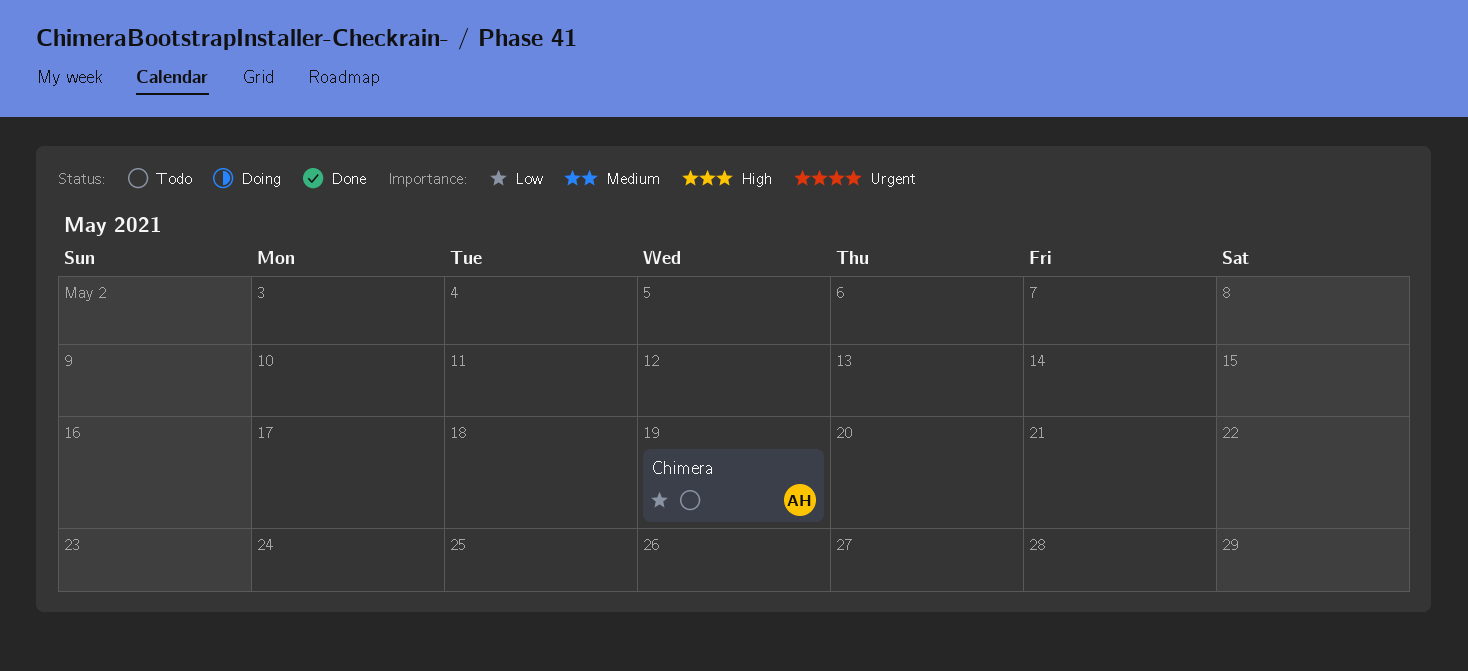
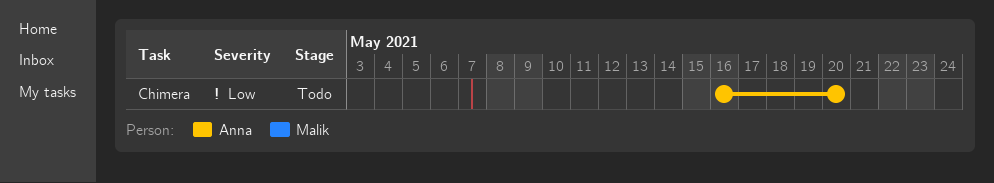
Chimera, due: May 19 -> May 20

